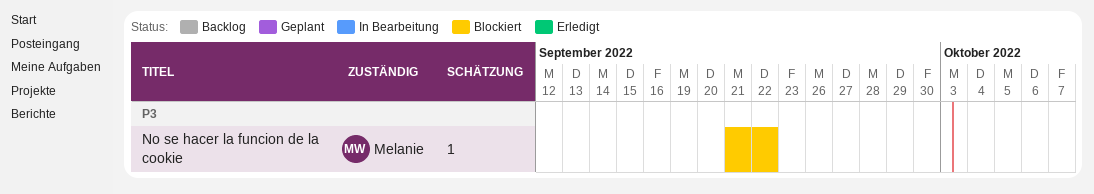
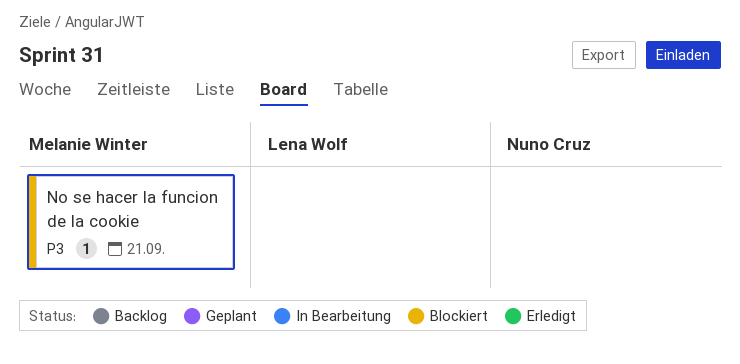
No se hacer la funcion de la cookie, due: Sep 22 -> Sep 21

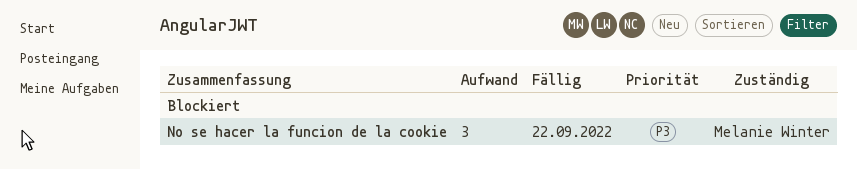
No se hacer la funcion de la cookie, estimate: 1 -> 3
No se hacer la funcion de la cookie, due: Sep 21 -> Sep 22

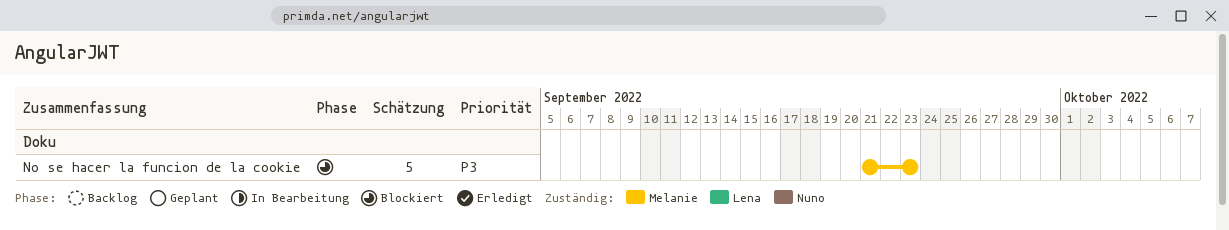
No se hacer la funcion de la cookie, estimate: 3 -> 5
No se hacer la funcion de la cookie, due: Sep 22 -> Sep 23

